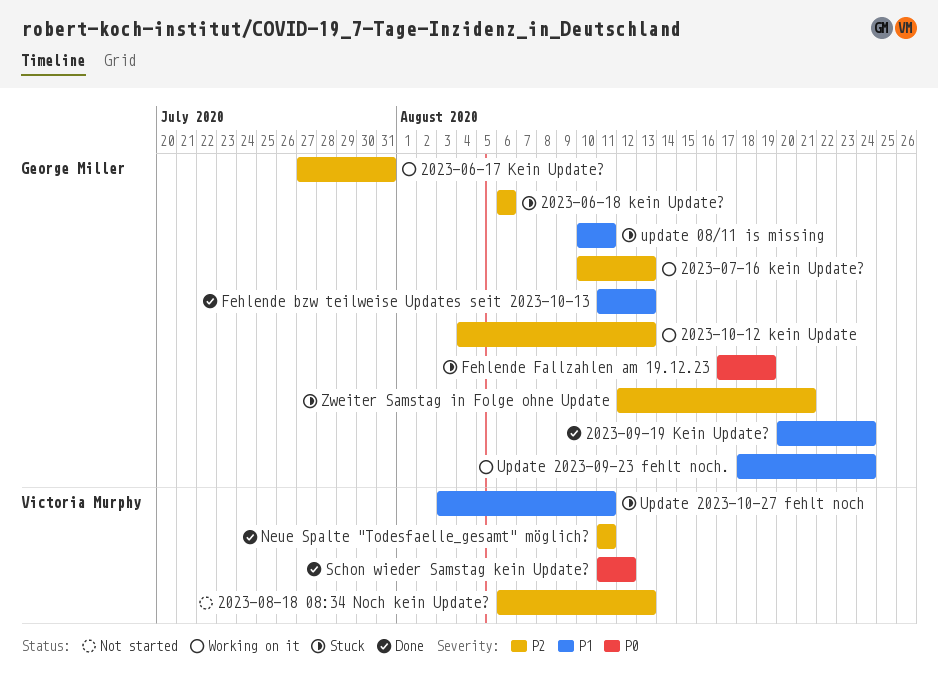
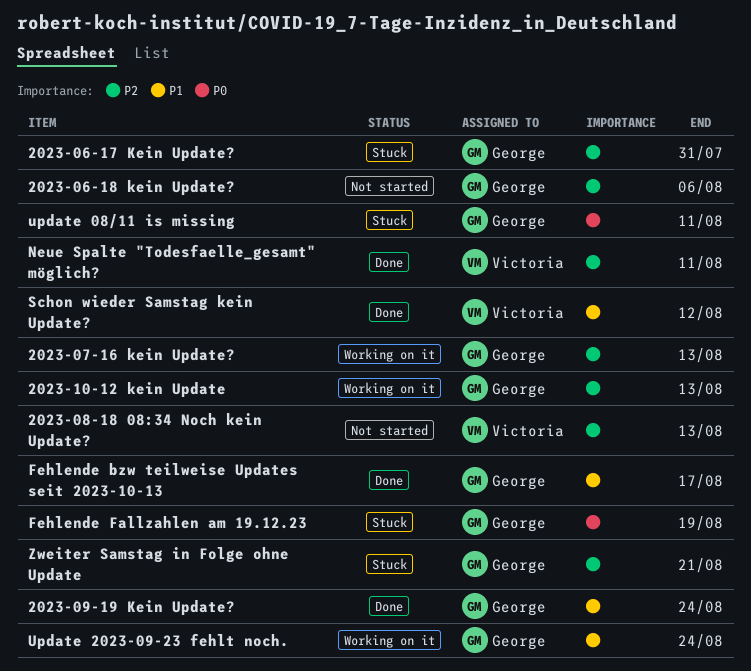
2023-06-17 Kein Update?, status: Working on it -> Stuck
2023-06-18 kein Update?, status: Stuck -> Not started
Fehlende bzw teilweise Updates seit 2023-10-13, due: Aug 13 -> Aug 17
Schon wieder Samstag kein Update?, priority: P0 -> P1
update 08/11 is missing, priority: P1 -> P0
Update 2023-10-27 fehlt noch: present -> none

